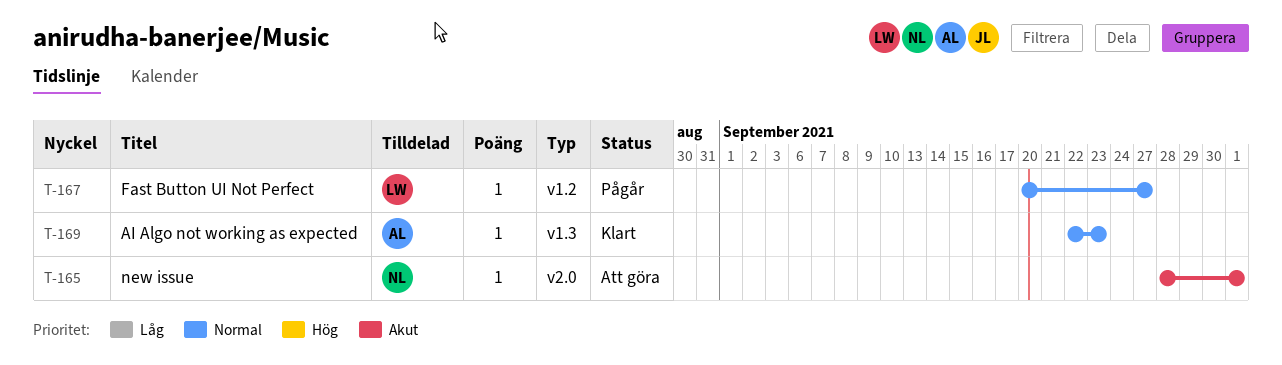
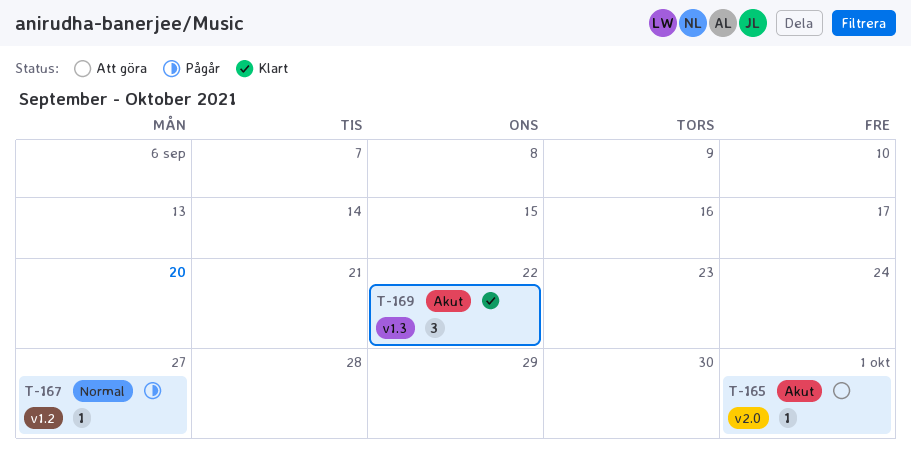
T-169, priority: Normal -> Akut
T-169, estimate: 1 -> 3
T-169, due: Sep 23 -> Sep 22

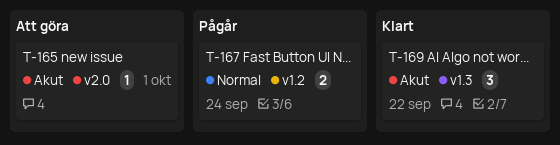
T-167, estimate: 1 -> 2
T-167, due: Sep 27 -> Sep 24

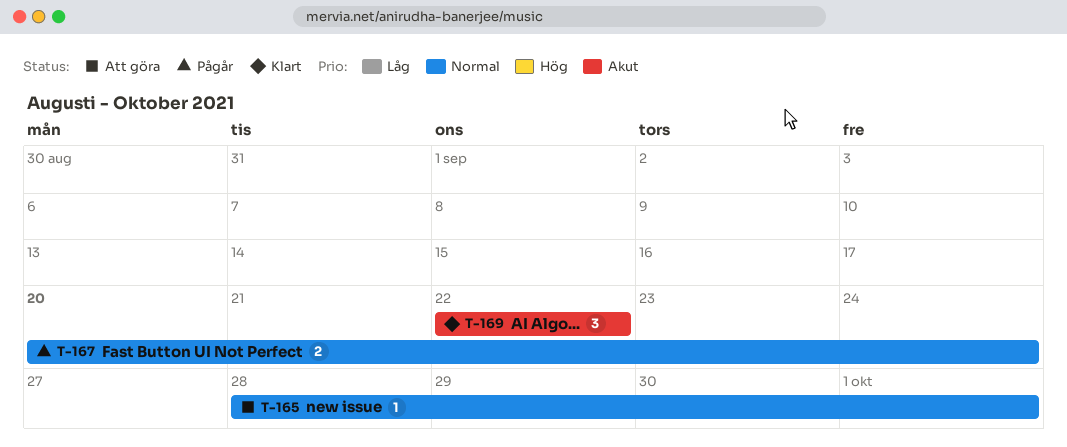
T-165, priority: Akut -> Normal

